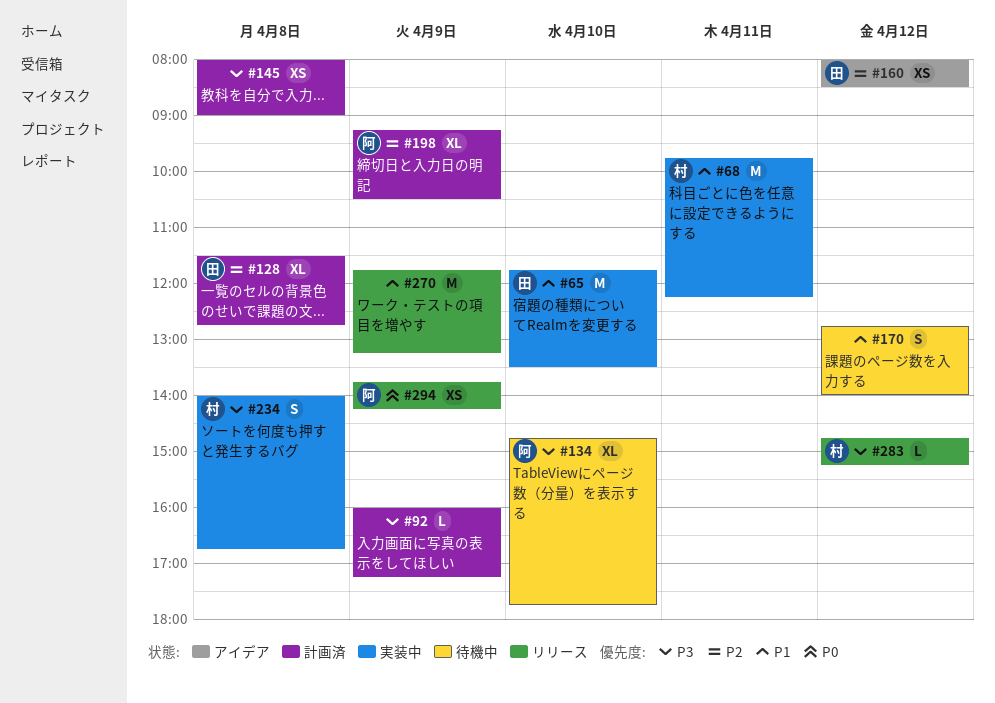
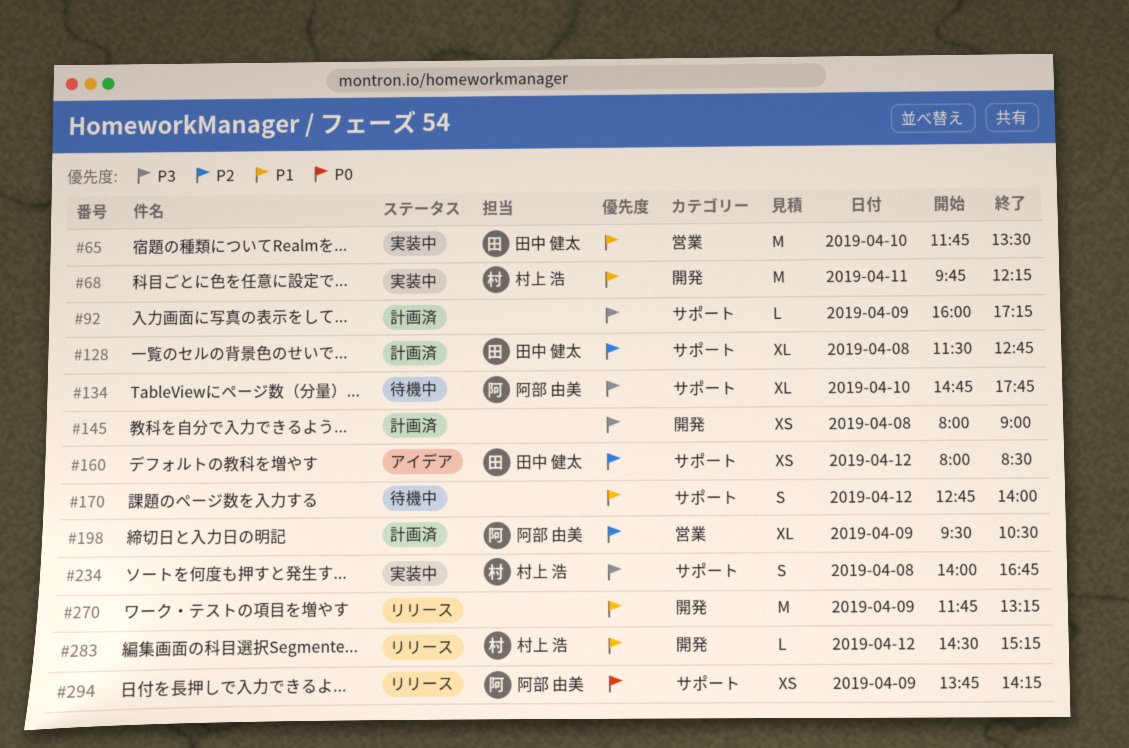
#198, begins: 09:15 -> 09:30
#283, priority: P3 -> P1
#283, begins: 14:45 -> 14:30

